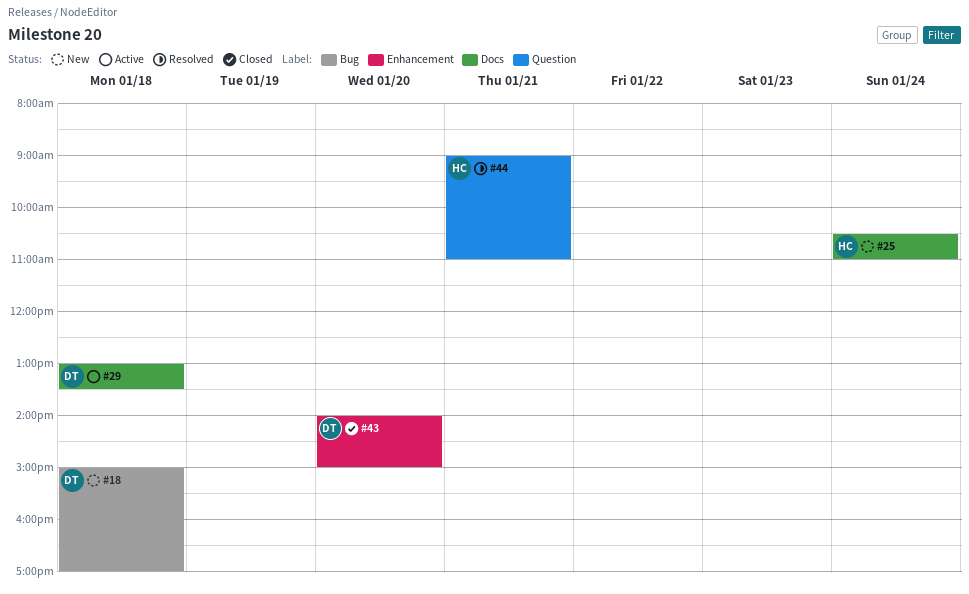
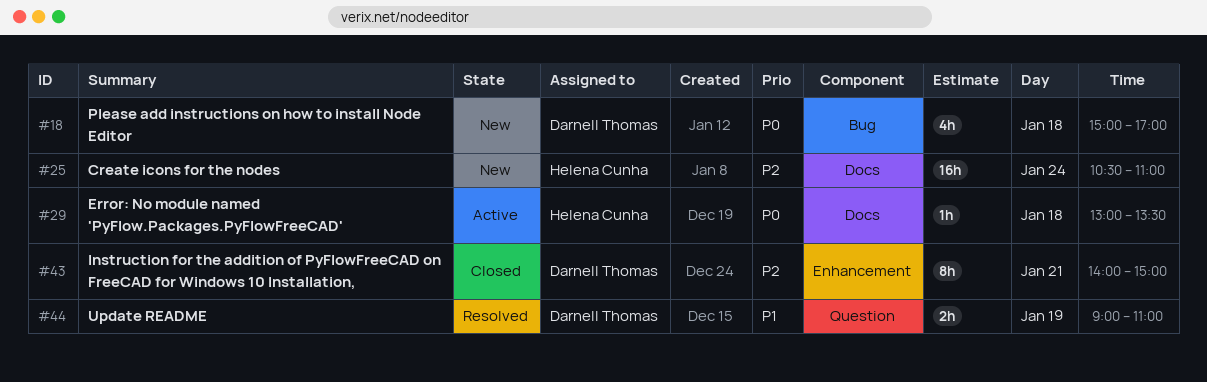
#29, owner: Darnell Thomas -> Helena Cunha
#43, day: Jan 20 -> Jan 21
#44, owner: Helena Cunha -> Darnell Thomas
#44, day: Jan 21 -> Jan 19

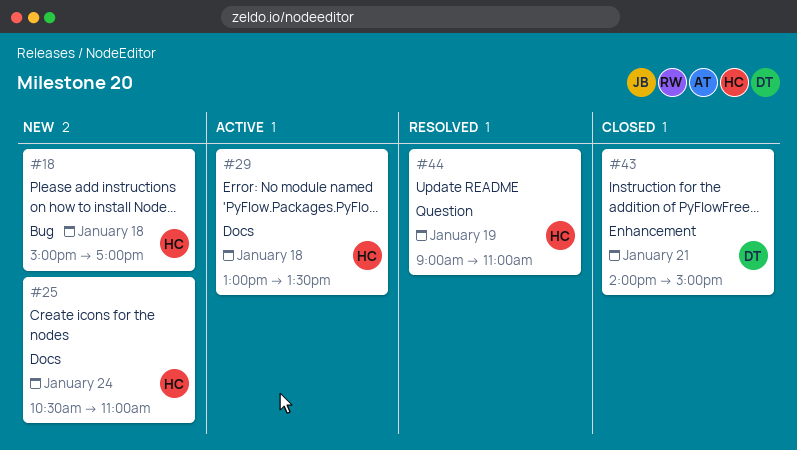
#18, owner: Darnell Thomas -> Helena Cunha
#44, owner: Darnell Thomas -> Helena Cunha

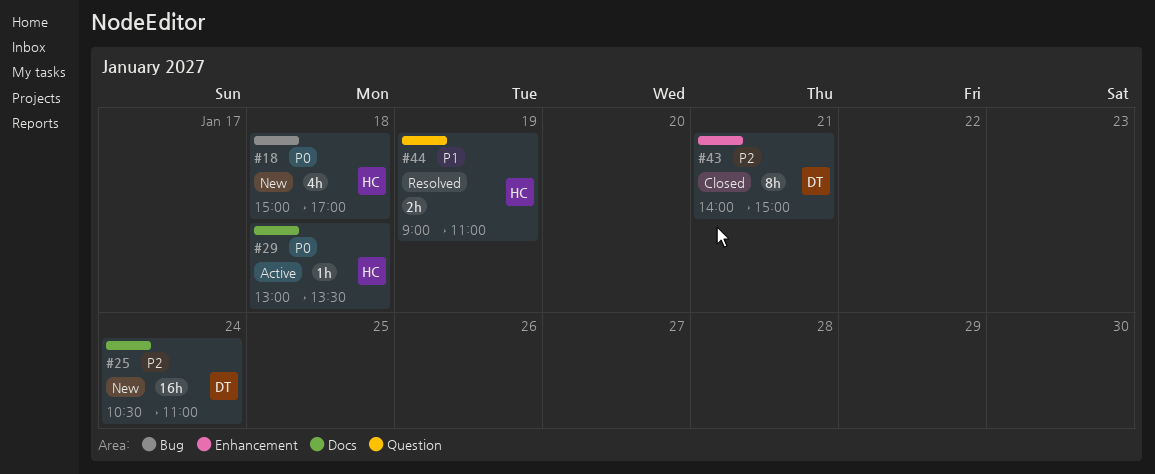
#25, owner: HC -> DT

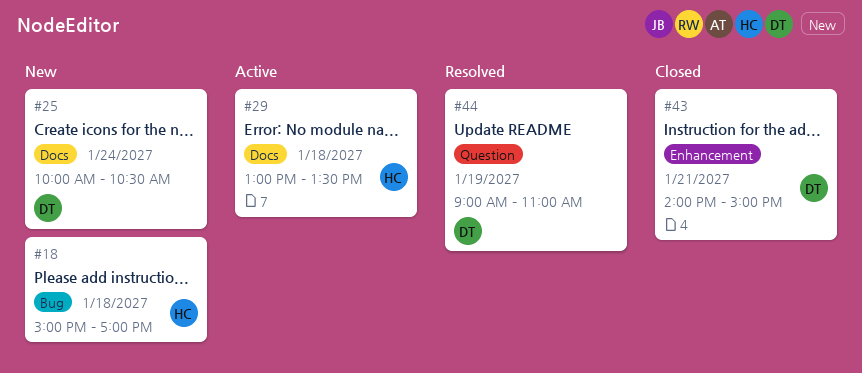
#25, begins: 10:30 -> 10:00
#25, ends: 11:00 -> 10:30
#44, owner: HC -> DT

